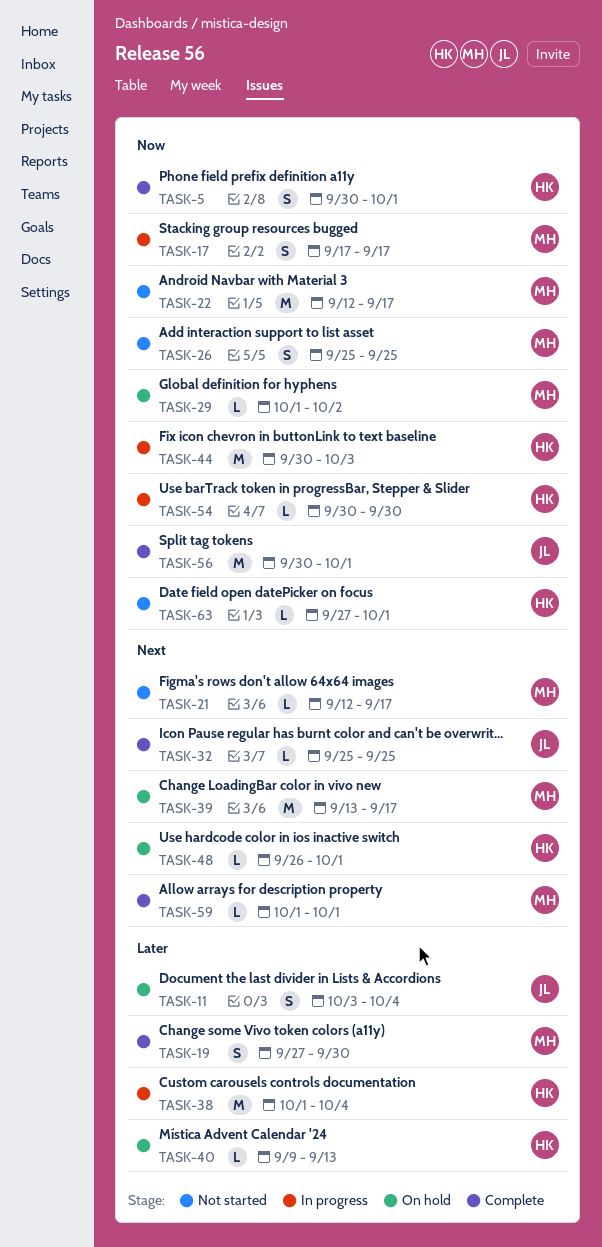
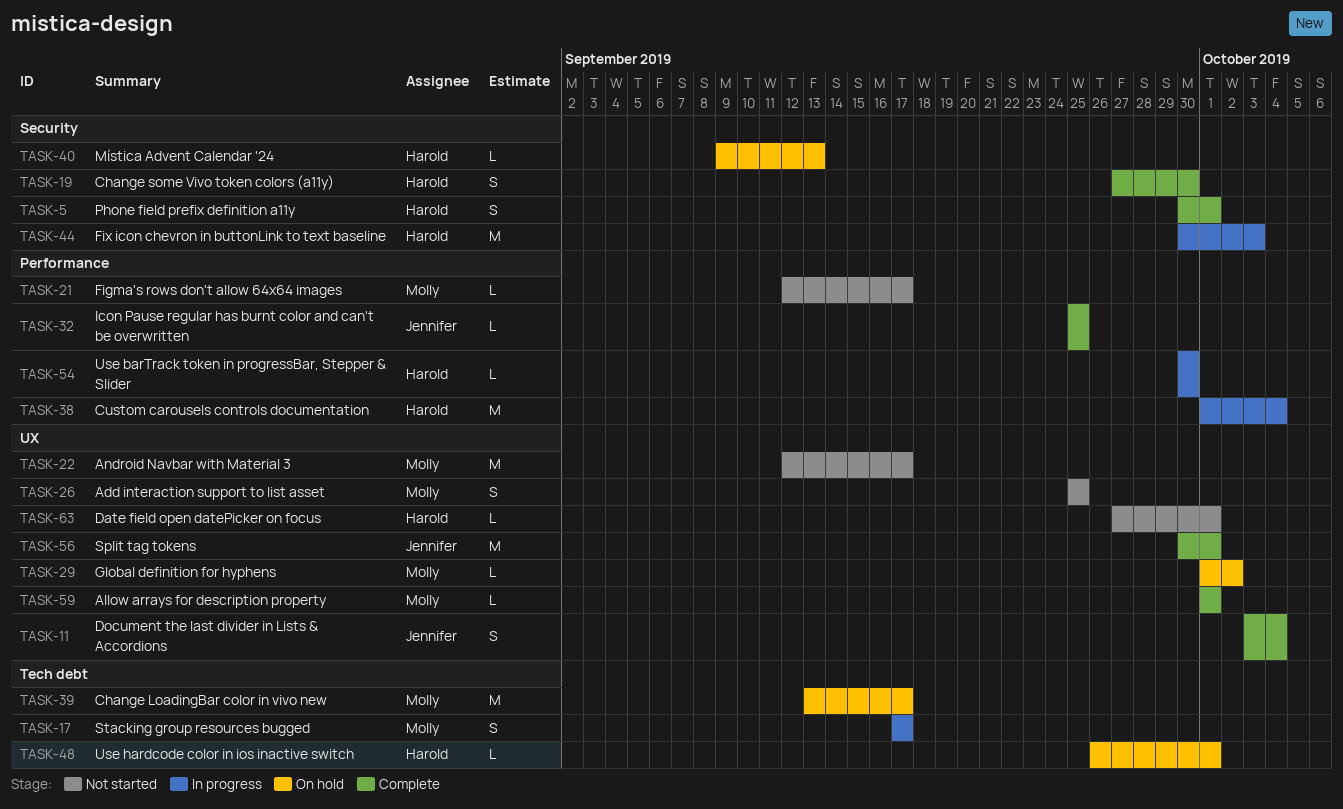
TASK-11, status: On hold -> Complete
TASK-19, owner: Molly -> Harold

